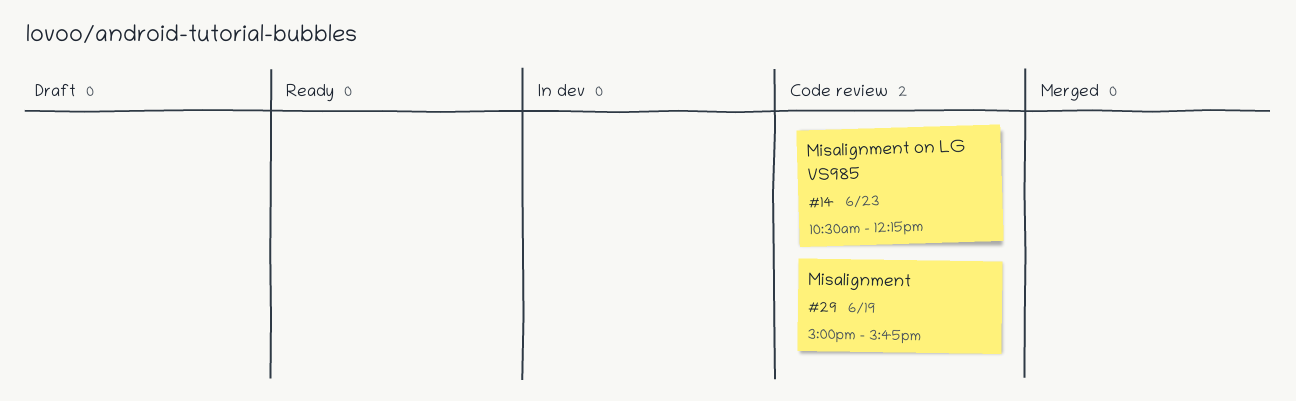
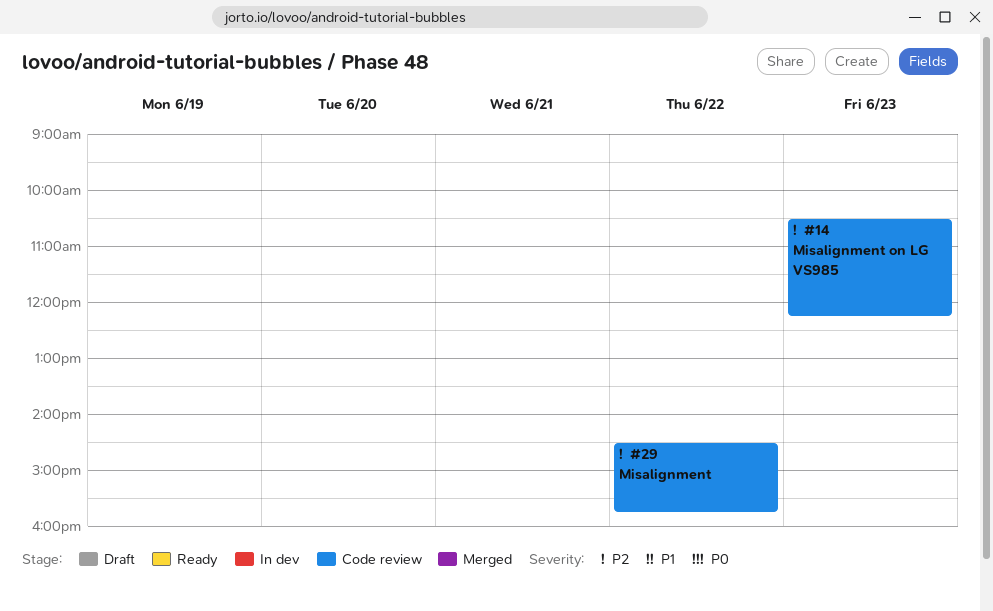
#29, day: Jun 19 -> Jun 22
#29, begins: 15:00 -> 14:30

